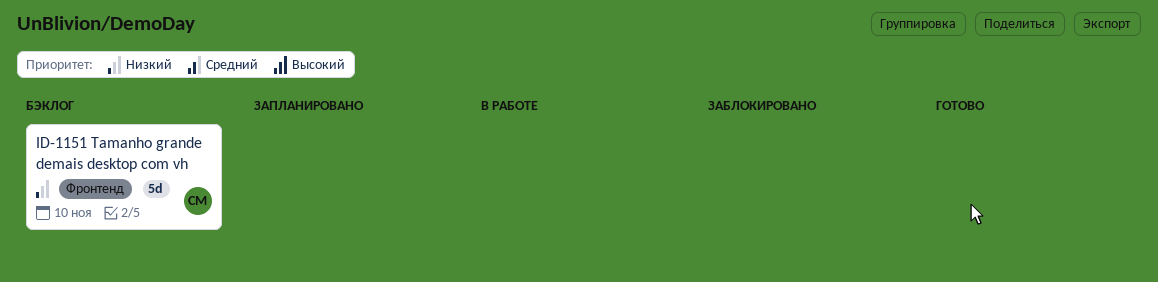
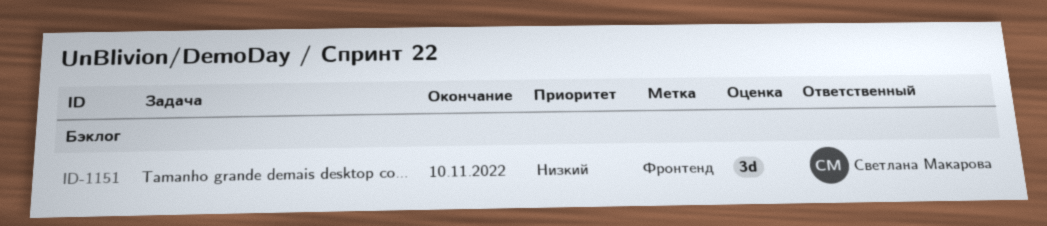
ID-1151, estimate: 5d -> 3d

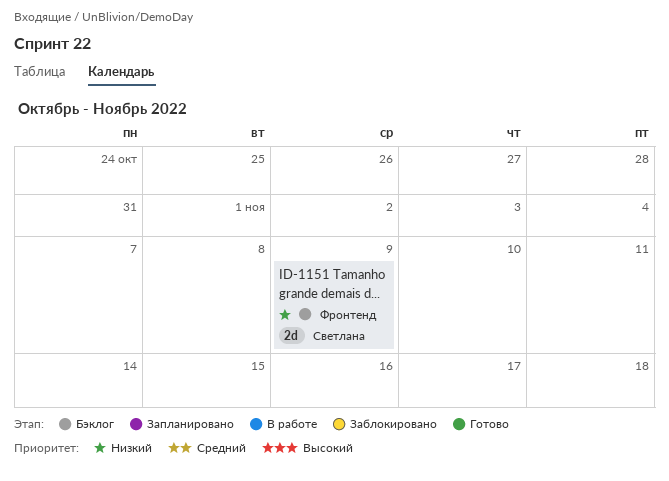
ID-1151, estimate: 3d -> 2d
ID-1151, due: Nov 10 -> Nov 9

